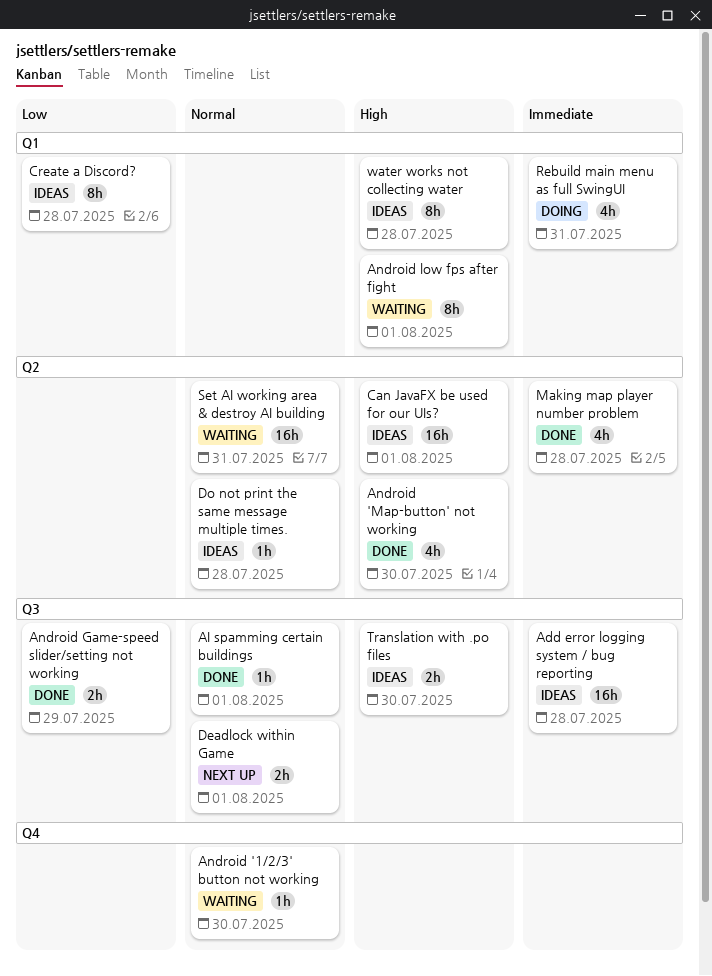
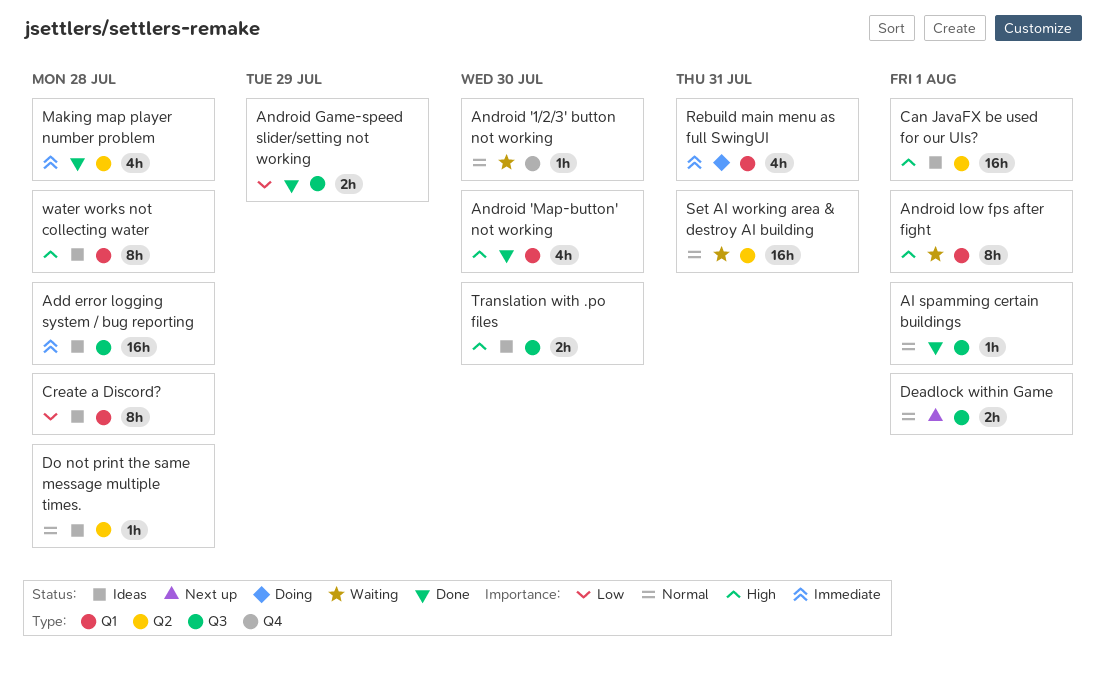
Android 'Map-button' not working, label: Q2 -> Q1

